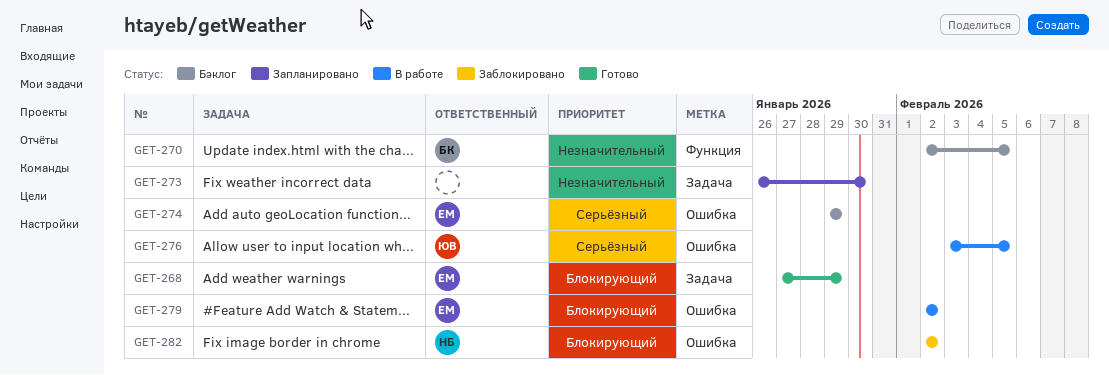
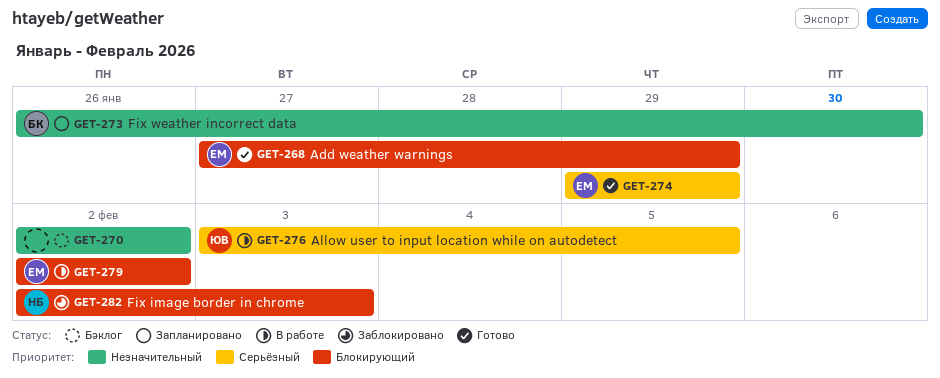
GET-270, owner: БК -> none
GET-270, due: Feb 5 -> Feb 2
GET-273, owner: none -> БК
GET-274, status: Бэклог -> Готово
GET-282, due: Feb 2 -> Feb 3

